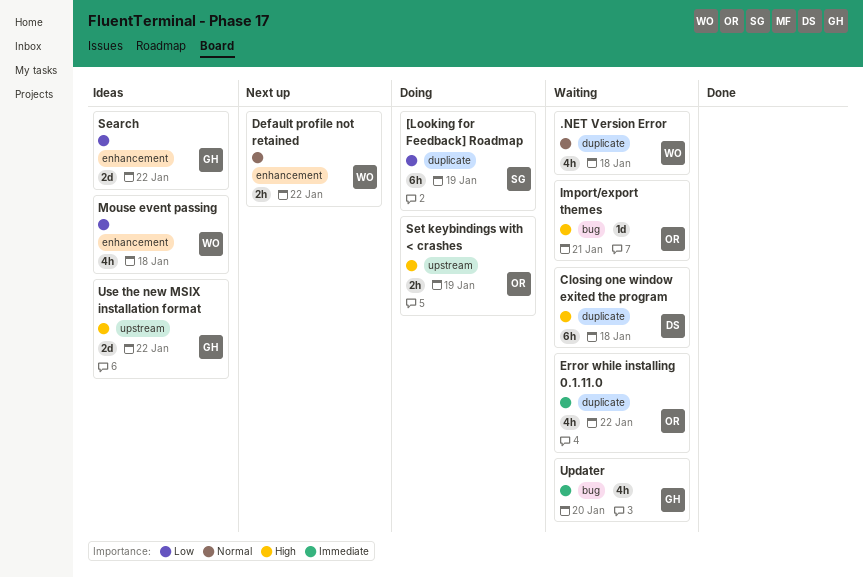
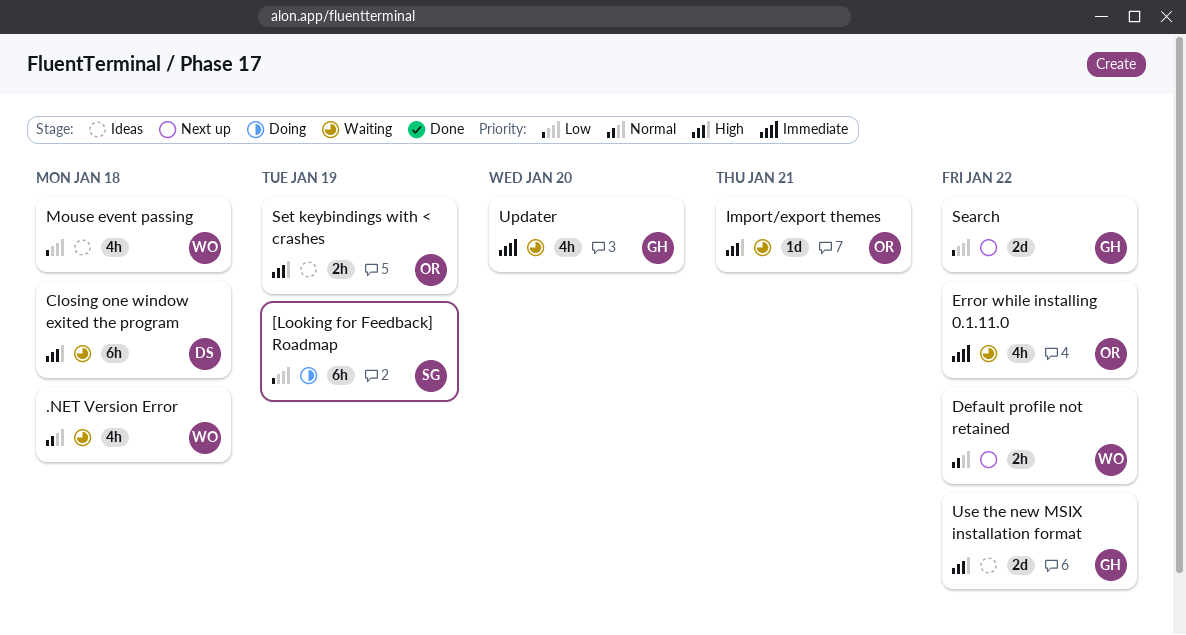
Search, status: Ideas -> Next up
Set keybindings with < crashes, status: Doing -> Ideas

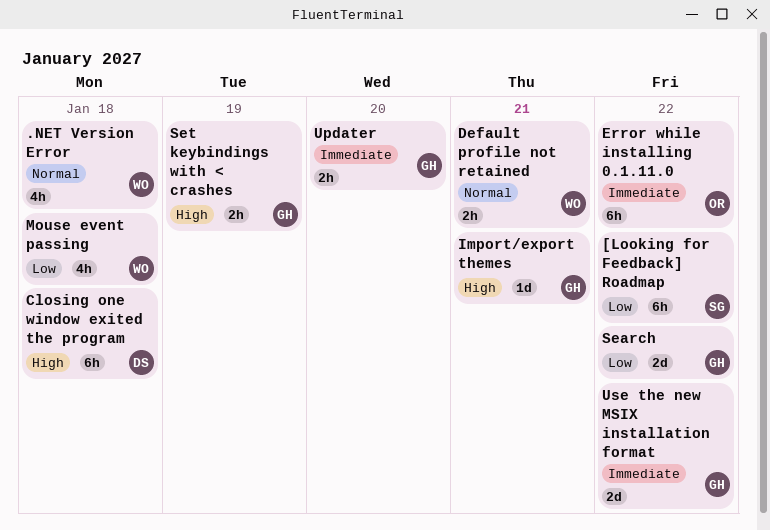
[Looking for Feedback] Roadmap, due: Jan 19 -> Jan 22
Default profile not retained, due: Jan 22 -> Jan 21
Error while installing 0.1.11.0, estimate: 4h -> 6h
Import/export themes, owner: OR -> GH
Set keybindings with < crashes, owner: OR -> GH
Updater, estimate: 4h -> 2h
Use the new MSIX installation format, priority: High -> Immediate

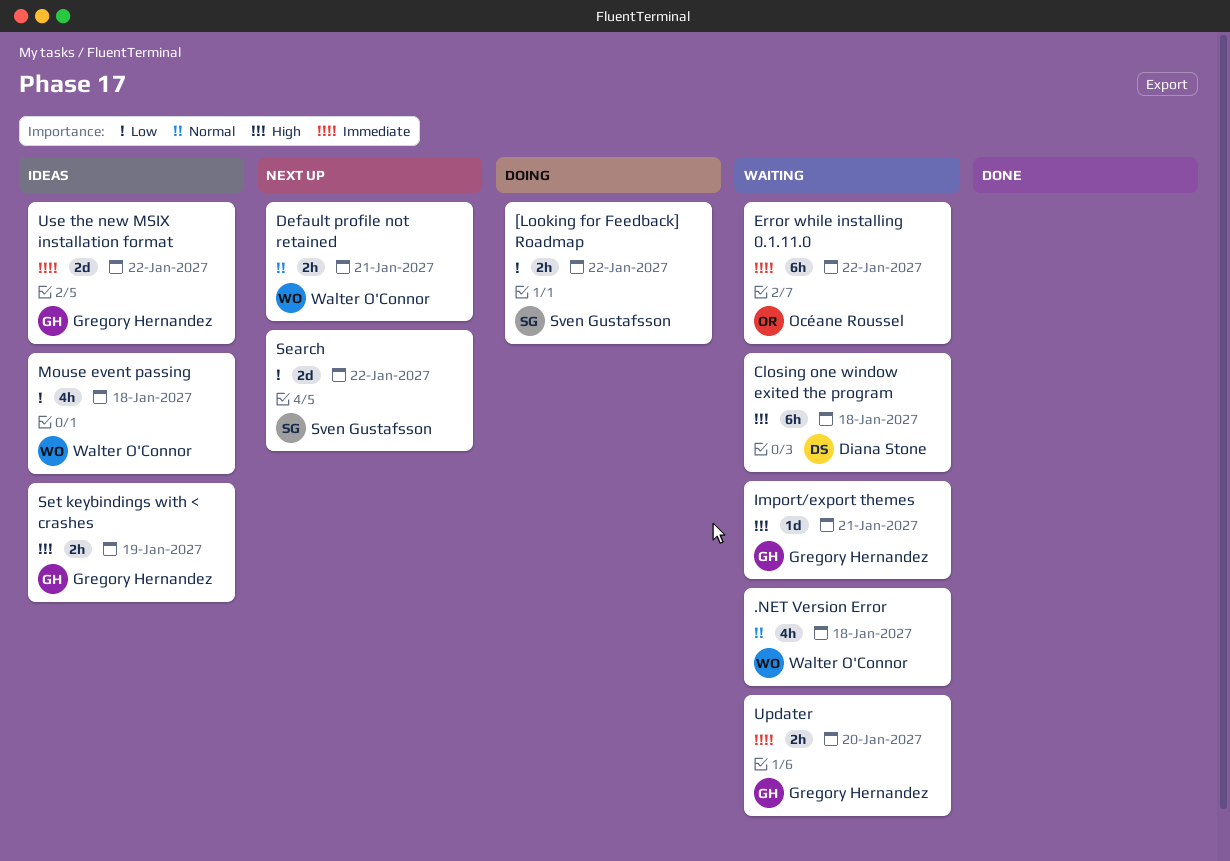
[Looking for Feedback] Roadmap, estimate: 6h -> 2h
Search, owner: Gregory Hernandez -> Sven Gustafsson

